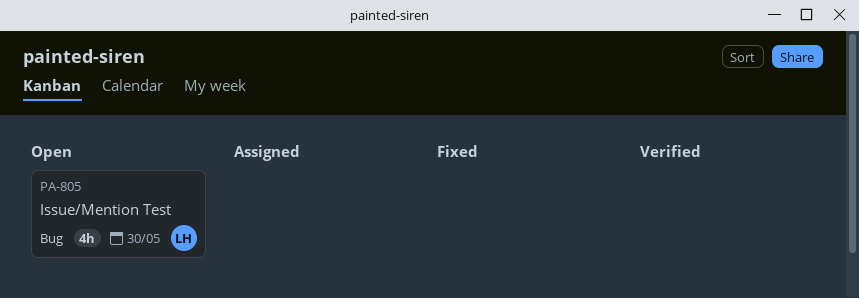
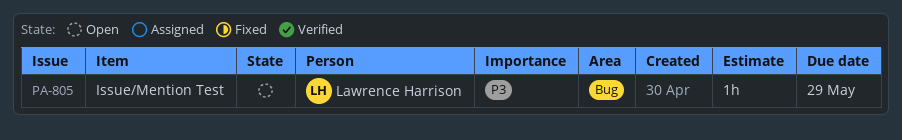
PA-805, estimate: 4h -> 1h
PA-805, due: May 30 -> May 29

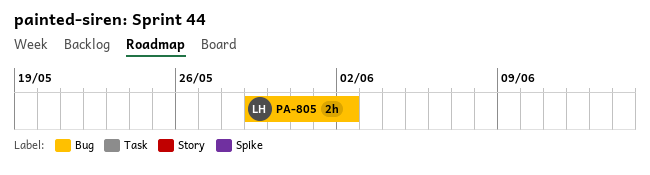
PA-805, estimate: 1h -> 2h
PA-805, due: May 29 -> Jun 2

